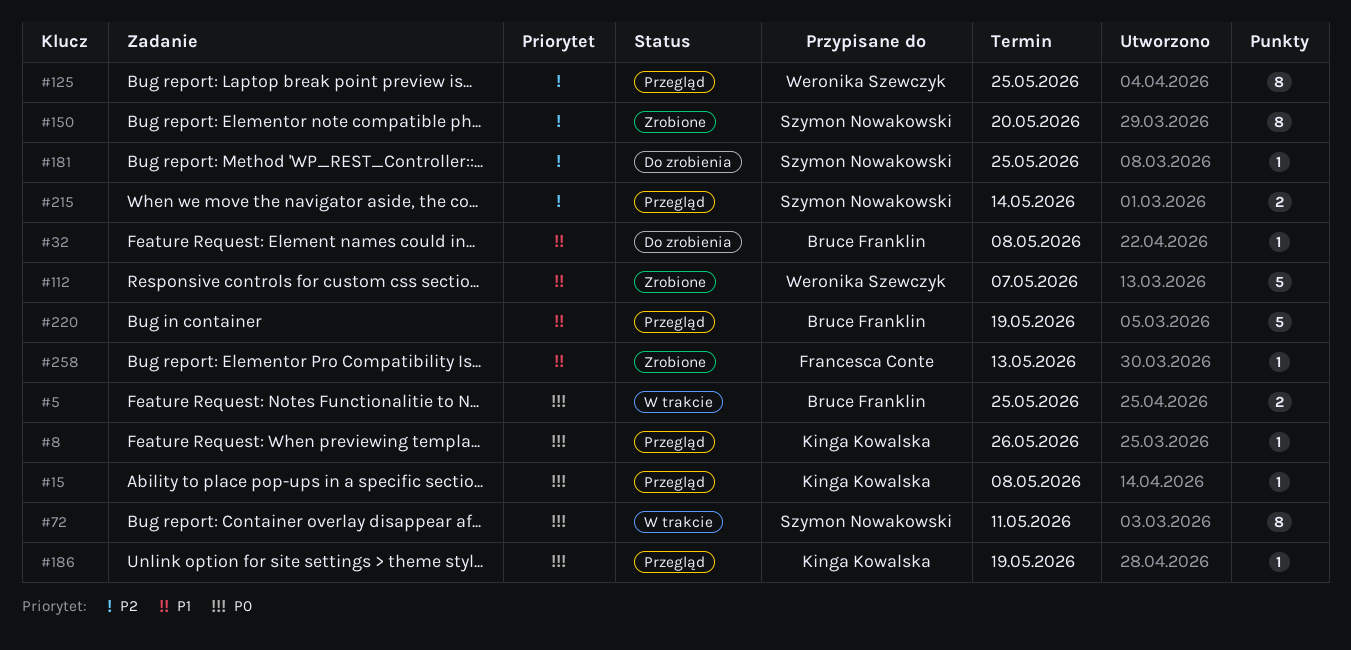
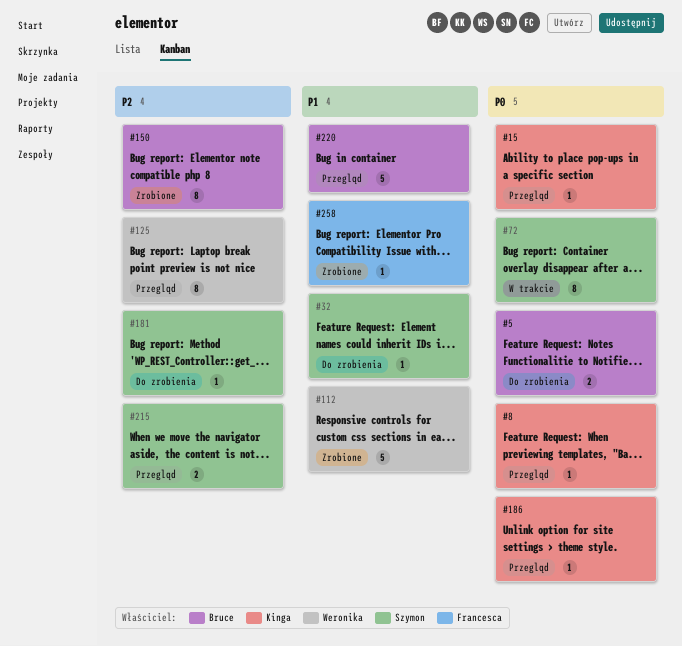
#5, status: W trakcie -> Do zrobienia
#32, owner: Bruce Franklin -> Szymon Nowakowski
#150, owner: Szymon Nowakowski -> Bruce Franklin

